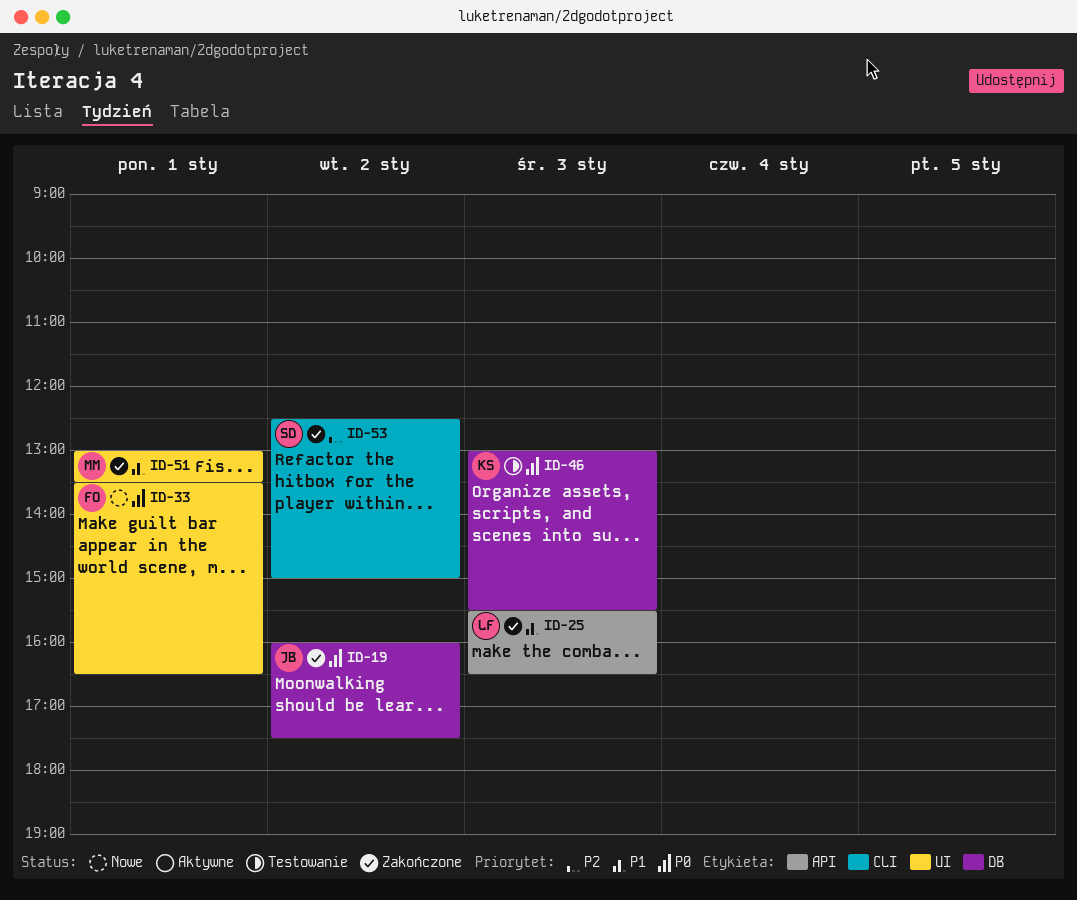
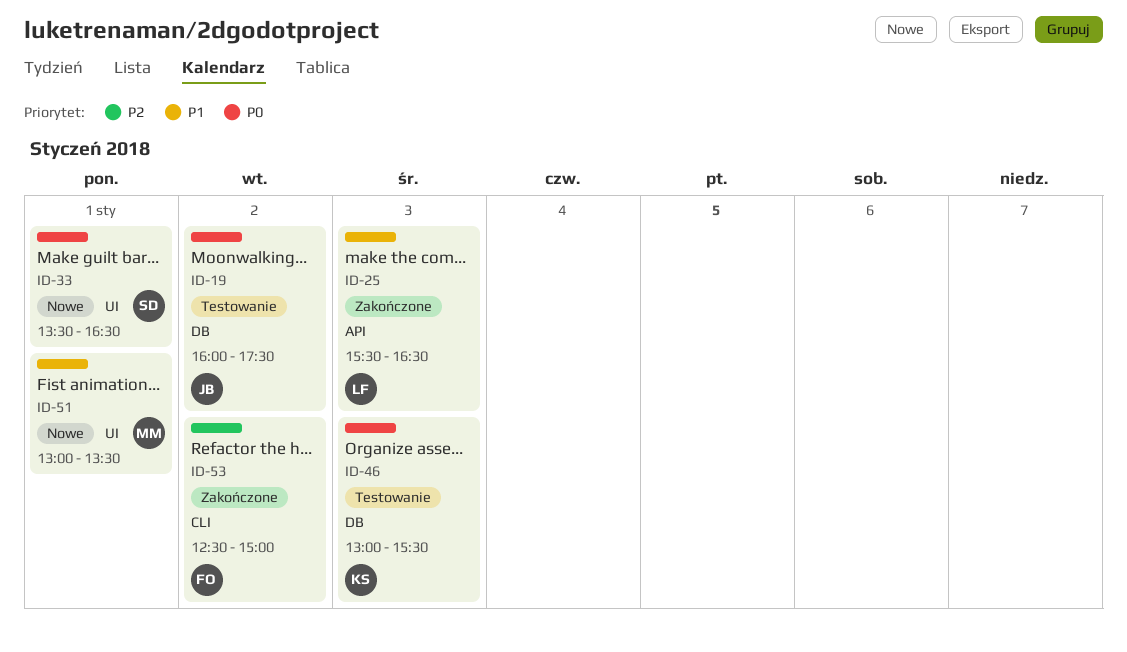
ID-19, status: Zakończone -> Testowanie
ID-33, owner: FO -> SD
ID-51, status: Zakończone -> Nowe
ID-53, owner: SD -> FO

